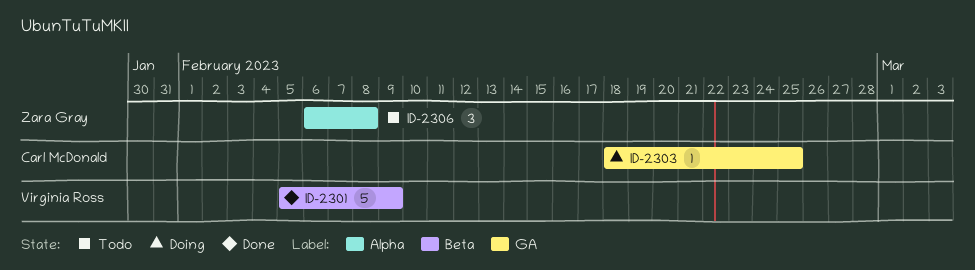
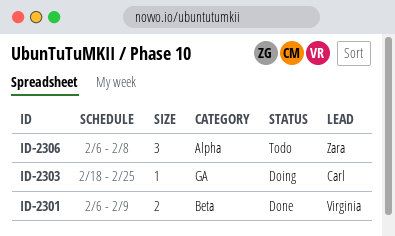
ID-2301, estimate: 5 -> 2
ID-2301, start: Feb 5 -> Feb 6

